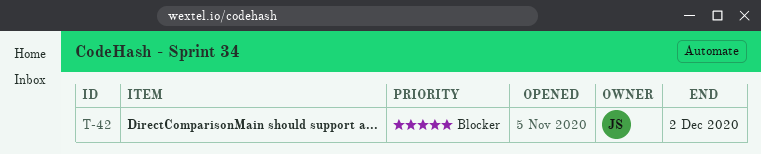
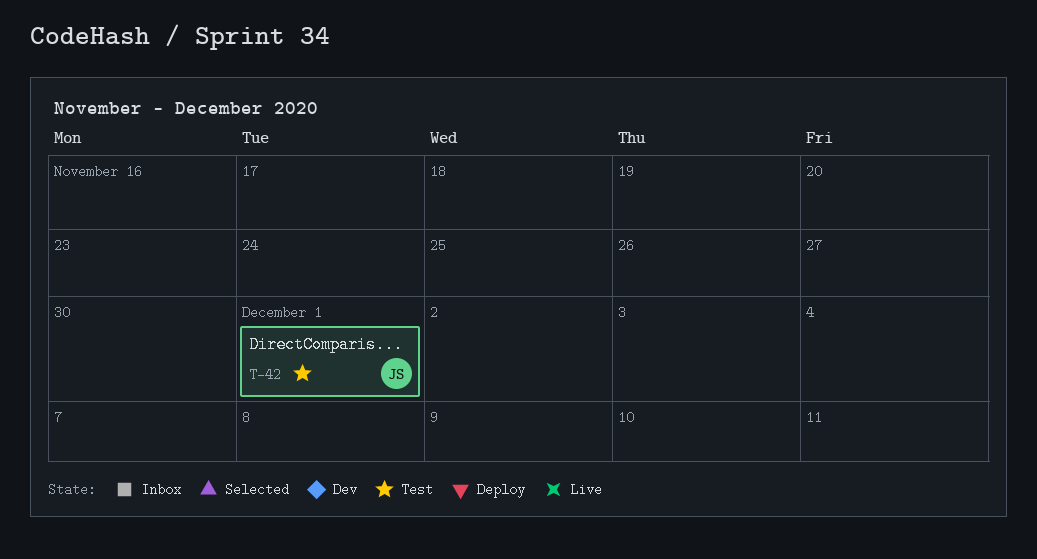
T-42, due: Dec 2 -> Dec 1

